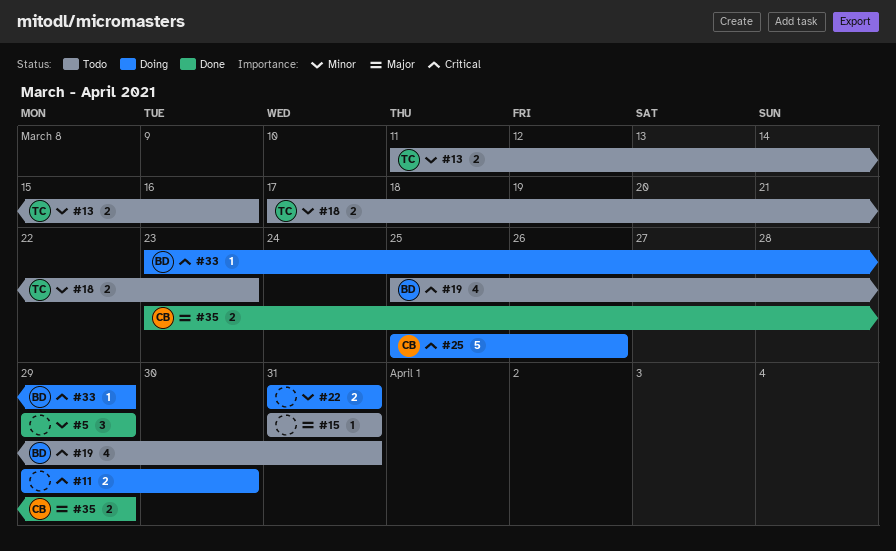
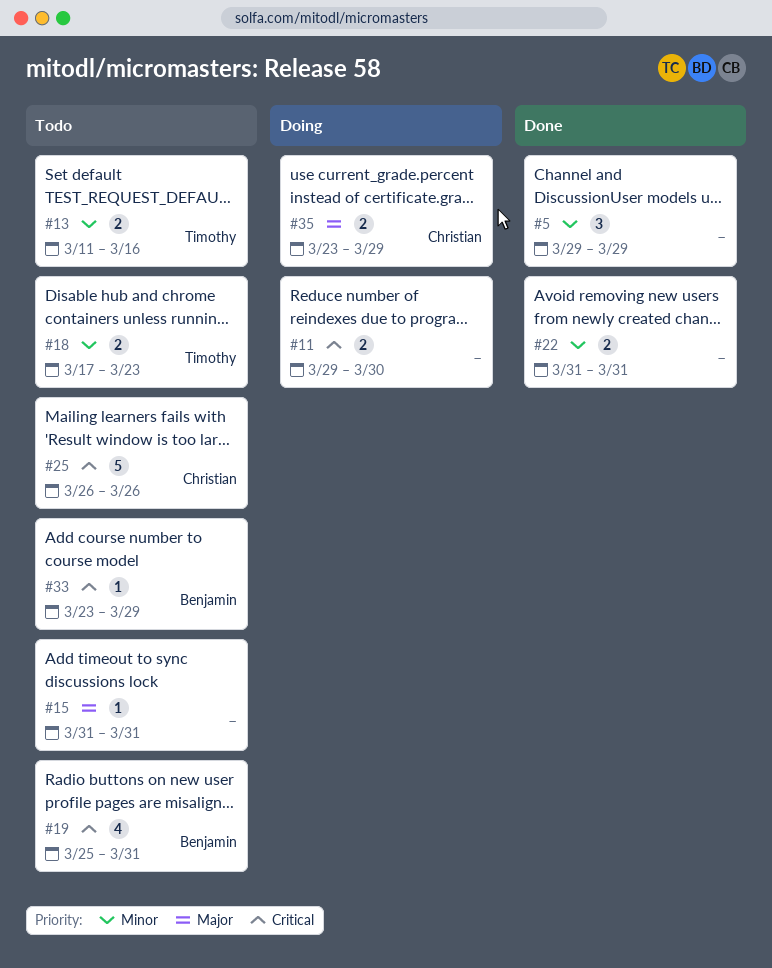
#22, status: Doing -> Done
#25, status: Doing -> Todo
#25, start: Mar 25 -> Mar 26
#33, status: Doing -> Todo
#35, status: Done -> Doing

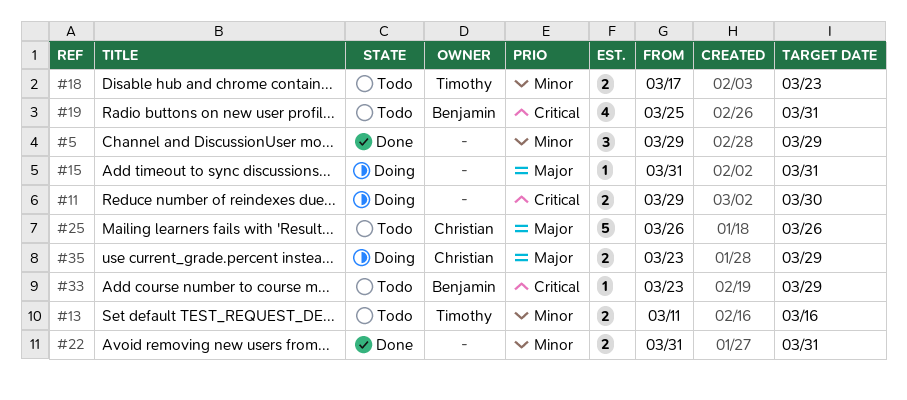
#15, status: Todo -> Doing
#25, priority: Critical -> Major

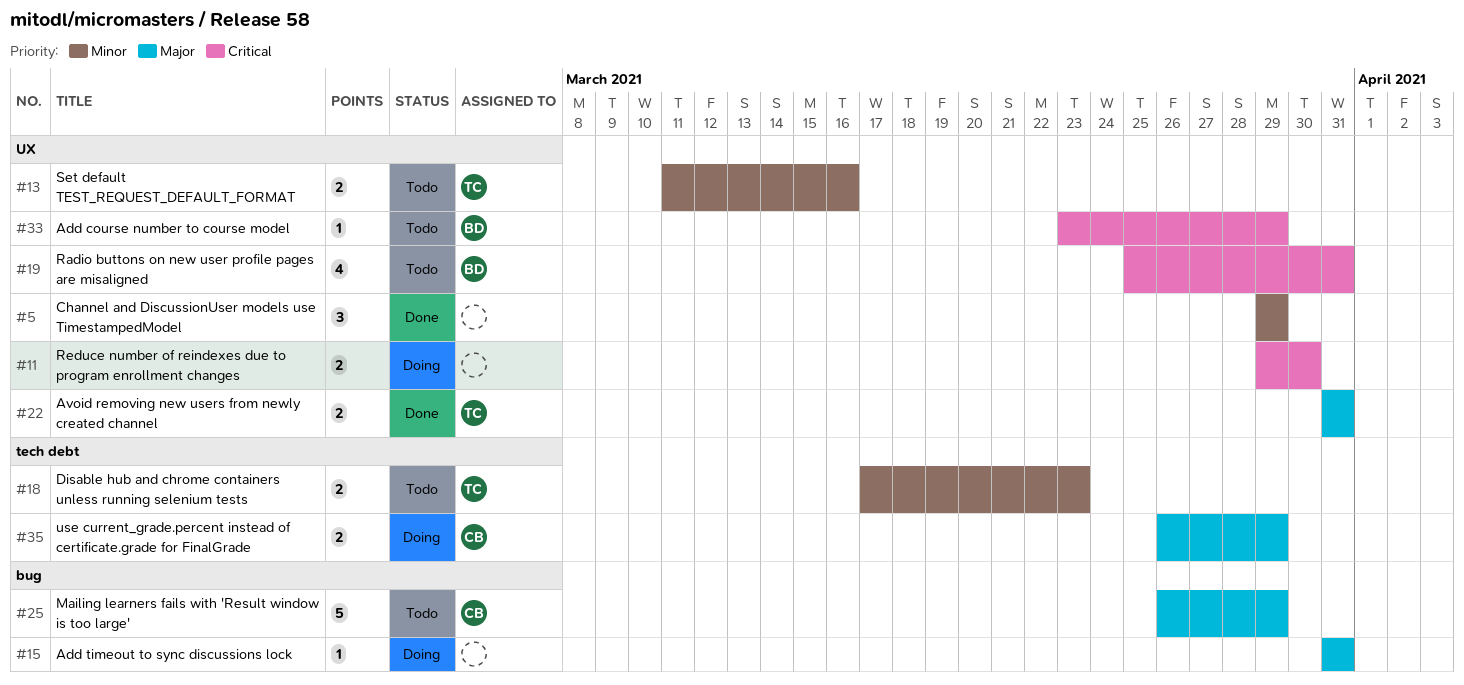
#22, owner: none -> Timothy
#22, priority: Minor -> Major
#25, due: Mar 26 -> Mar 29
#35, start: Mar 23 -> Mar 26

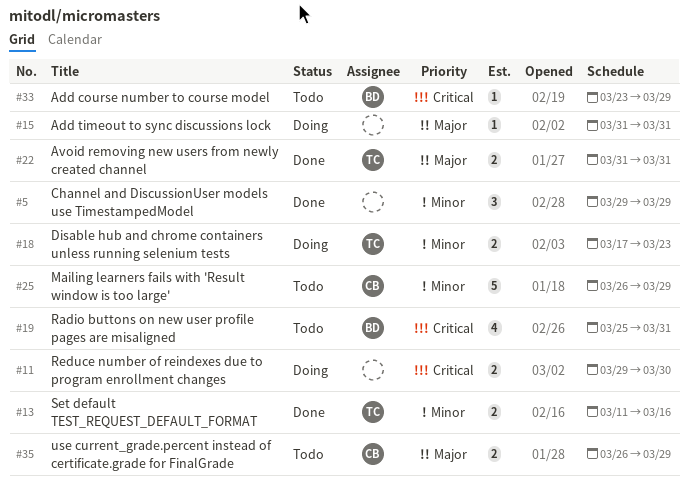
#13, status: Todo -> Done
#18, status: Todo -> Doing
#25, priority: Major -> Minor
#35, status: Doing -> Todo

